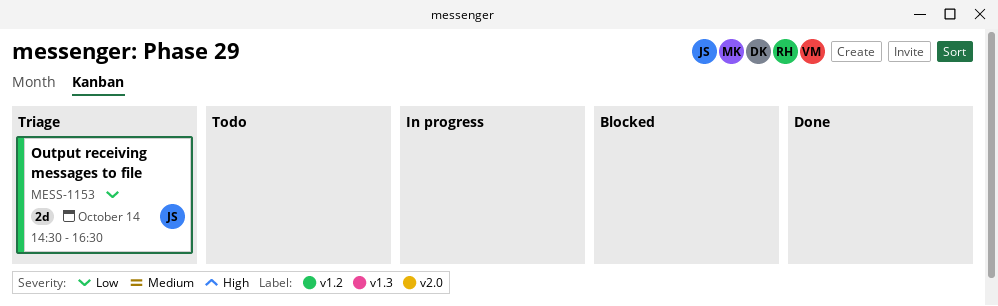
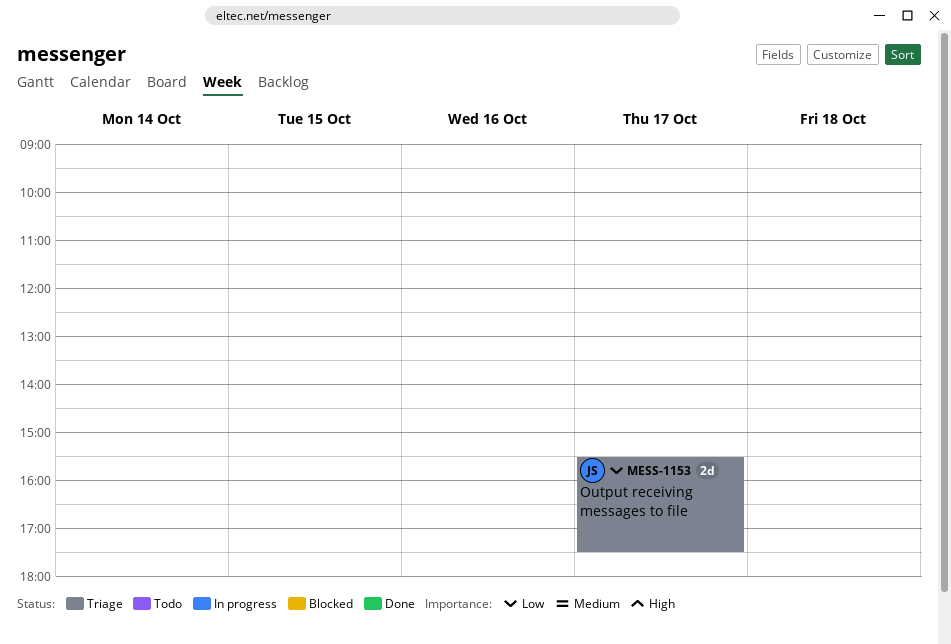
MESS-1153, day: Oct 14 -> Oct 17
MESS-1153, begins: 14:30 -> 15:30
MESS-1153, ends: 16:30 -> 17:30

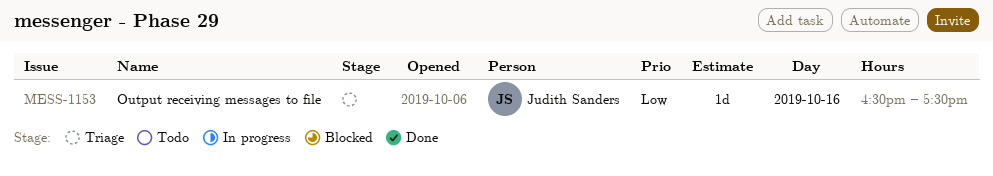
MESS-1153, estimate: 2d -> 1d
MESS-1153, day: Oct 17 -> Oct 16
MESS-1153, begins: 15:30 -> 16:30

